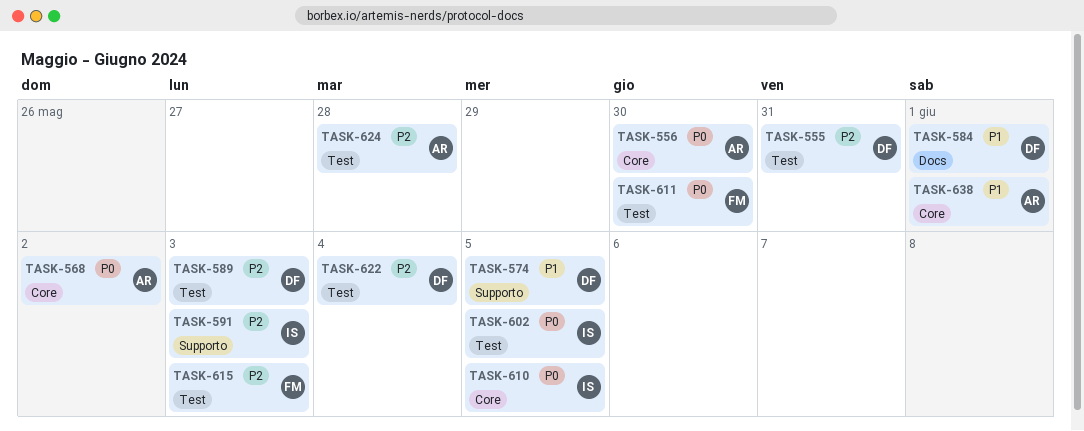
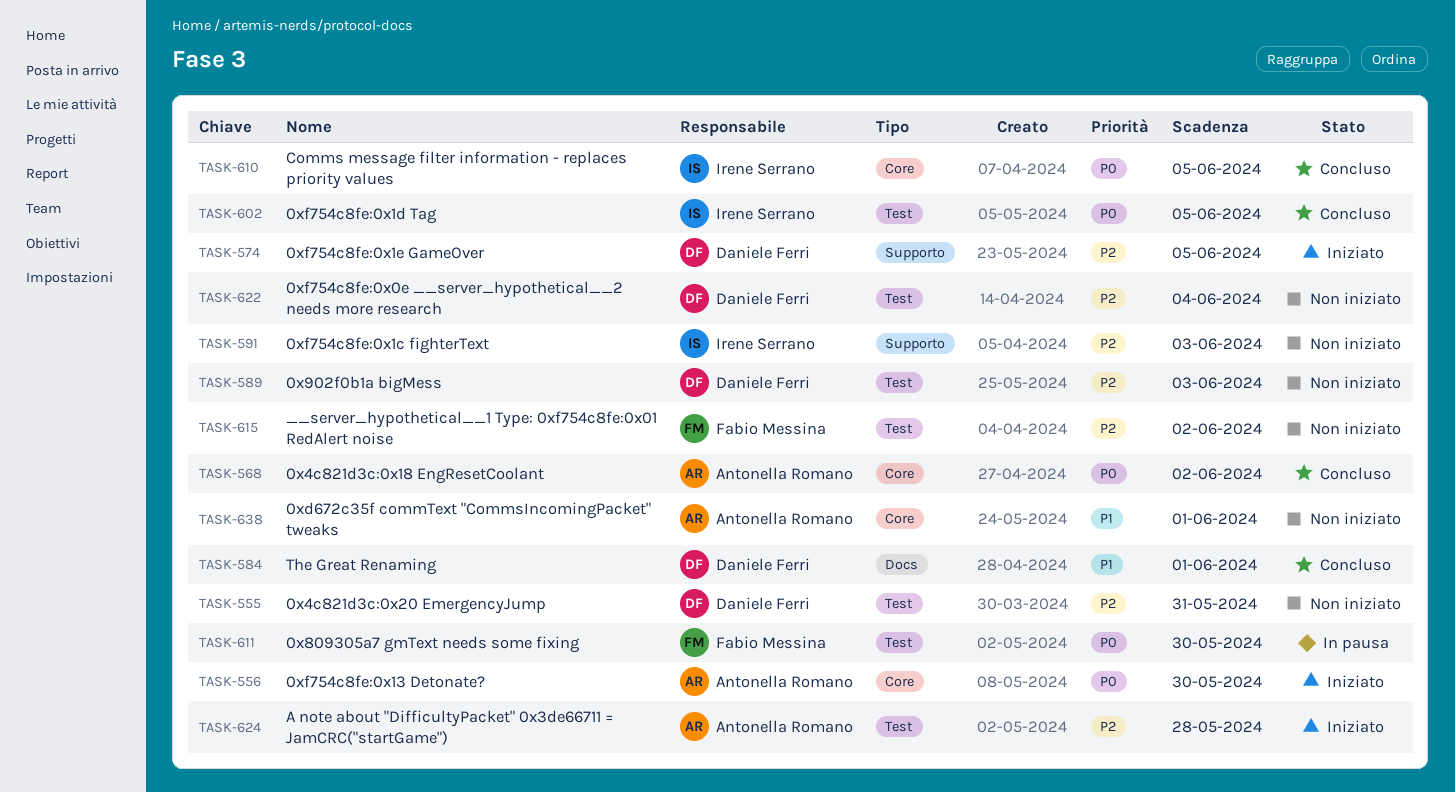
TASK-574, priority: P1 -> P2
TASK-615, due: Jun 3 -> Jun 2

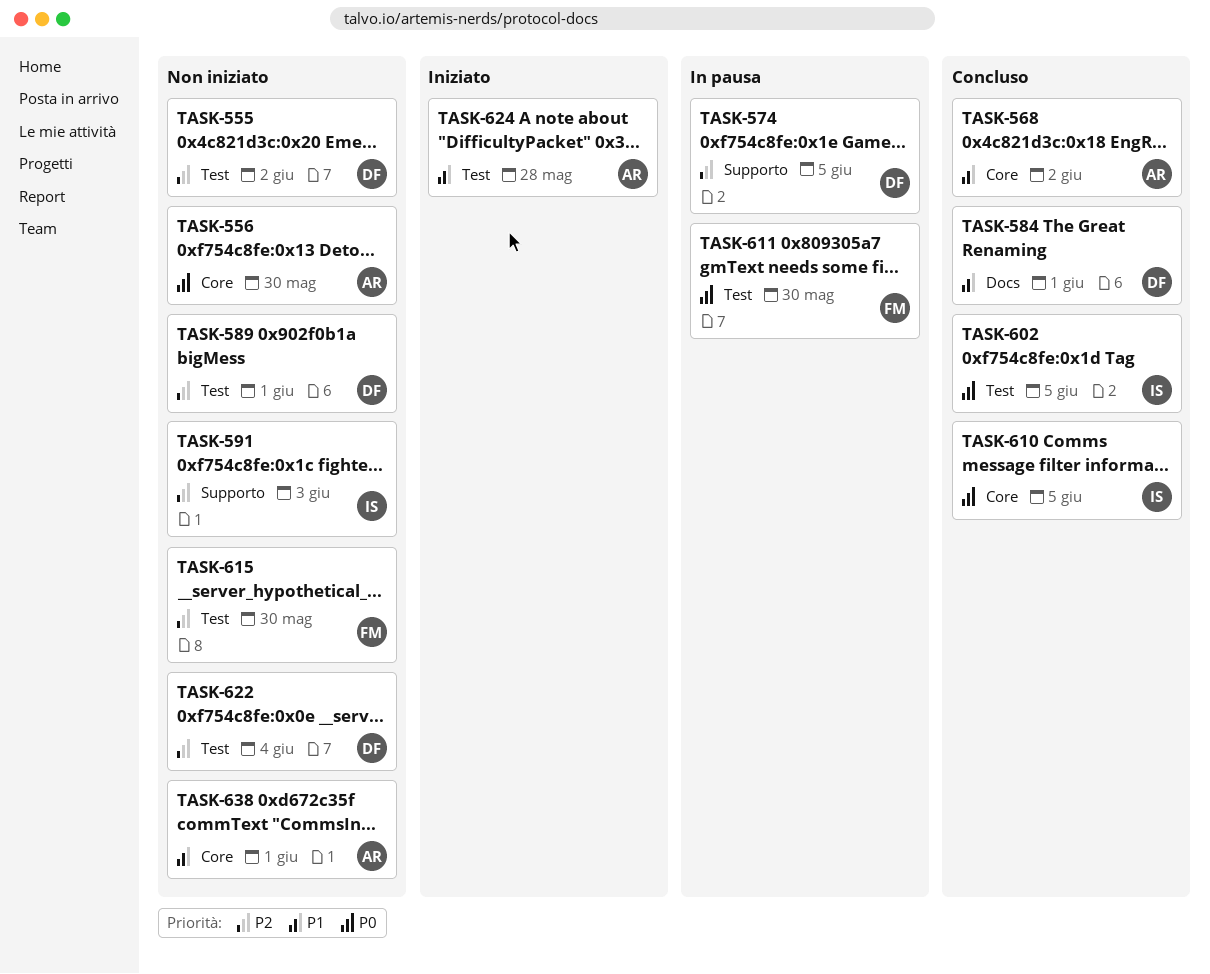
TASK-555, due: May 31 -> Jun 2
TASK-556, status: Iniziato -> Non iniziato
TASK-568, priority: P0 -> P1
TASK-574, status: Iniziato -> In pausa
TASK-589, due: Jun 3 -> Jun 1
TASK-615, due: Jun 2 -> May 30
TASK-624, priority: P2 -> P1

